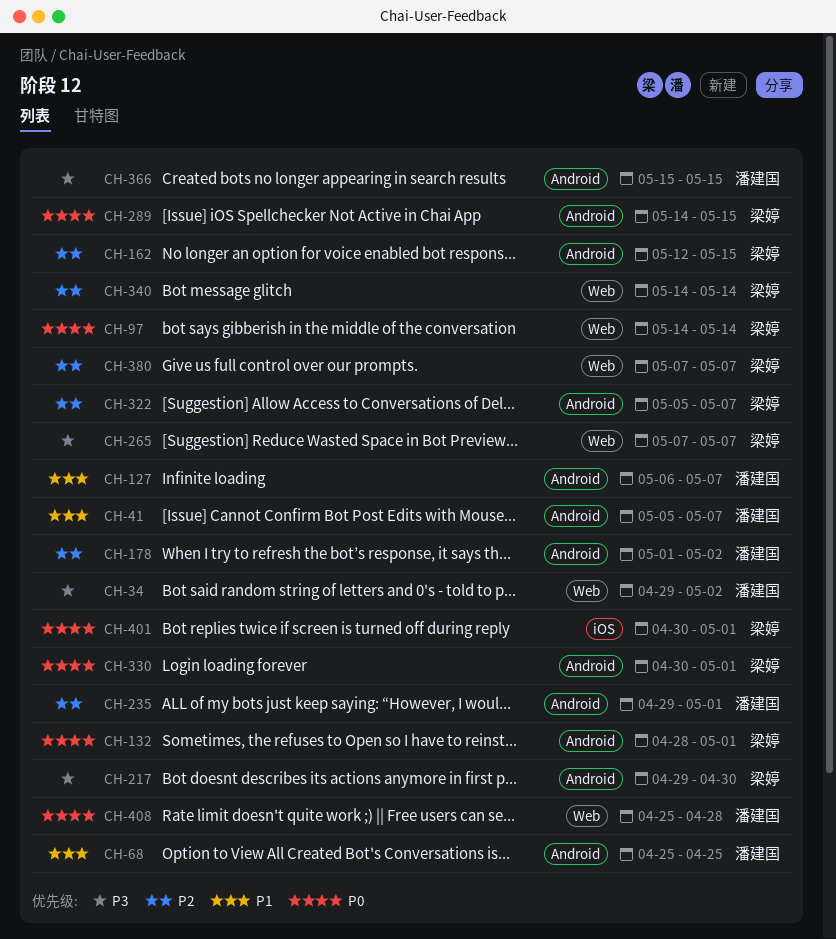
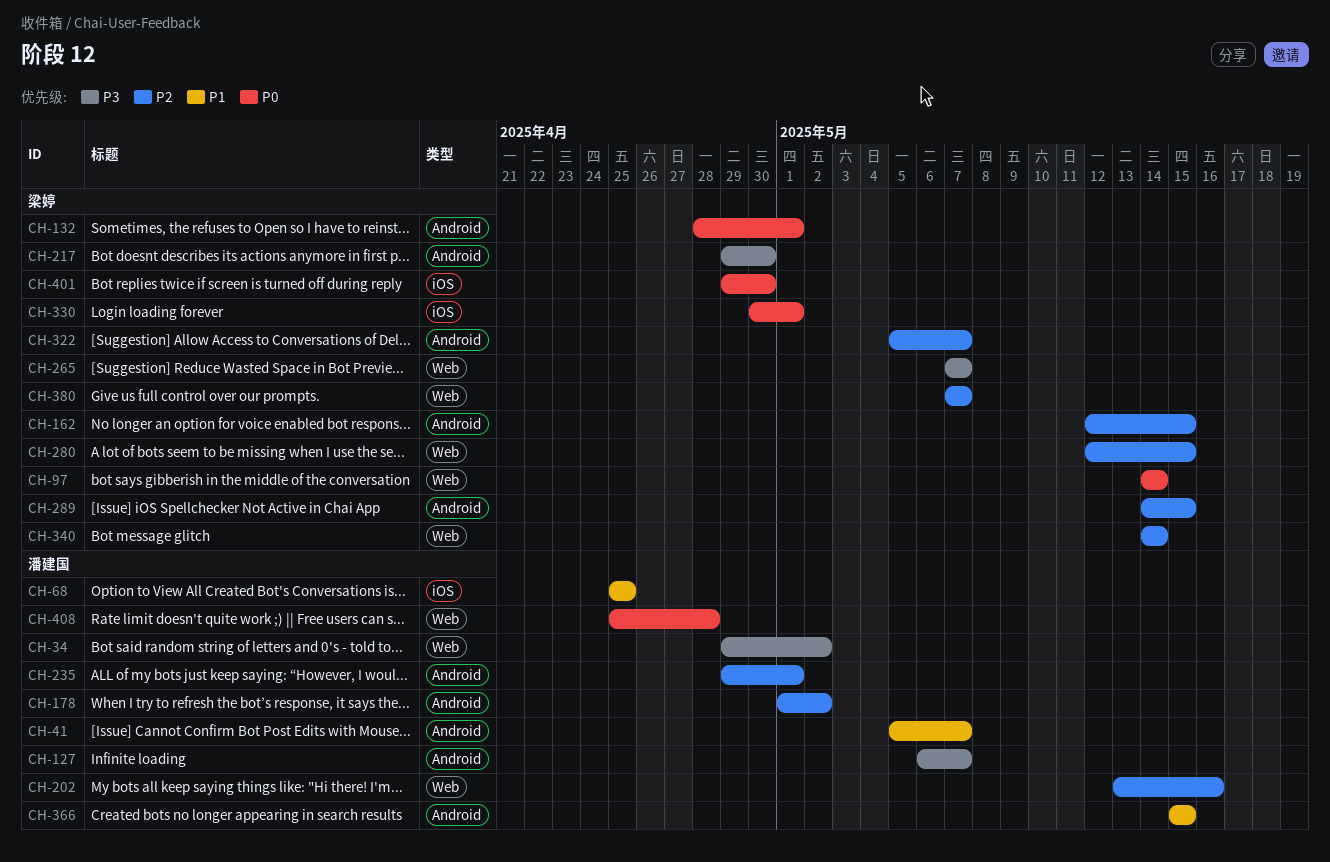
CH-68, label: Android -> iOS
CH-127, priority: P1 -> P3
CH-202: none -> present
CH-280: none -> present
CH-289, priority: P0 -> P2
CH-330, label: Android -> iOS
CH-366, priority: P3 -> P1
CH-401, start: Apr 30 -> Apr 29
CH-401, due: May 1 -> Apr 30

